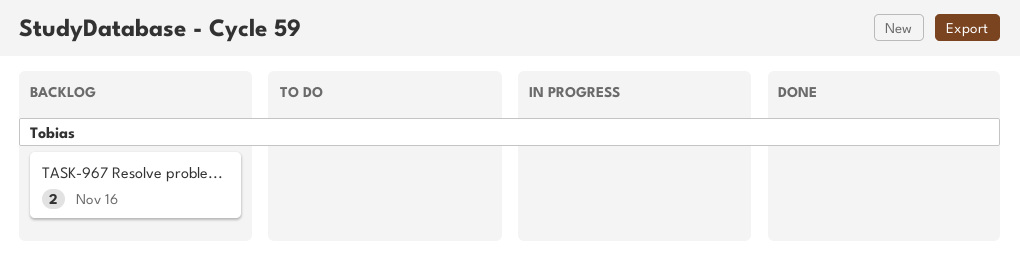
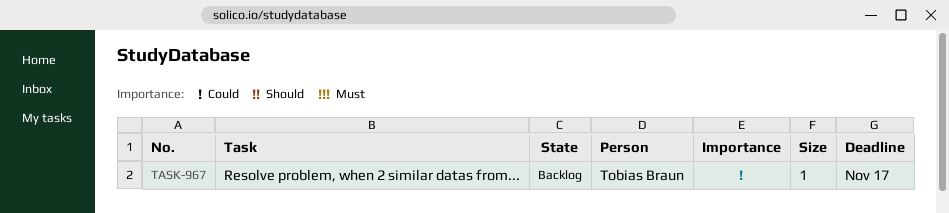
TASK-967, estimate: 2 -> 1
TASK-967, due: Nov 16 -> Nov 17

